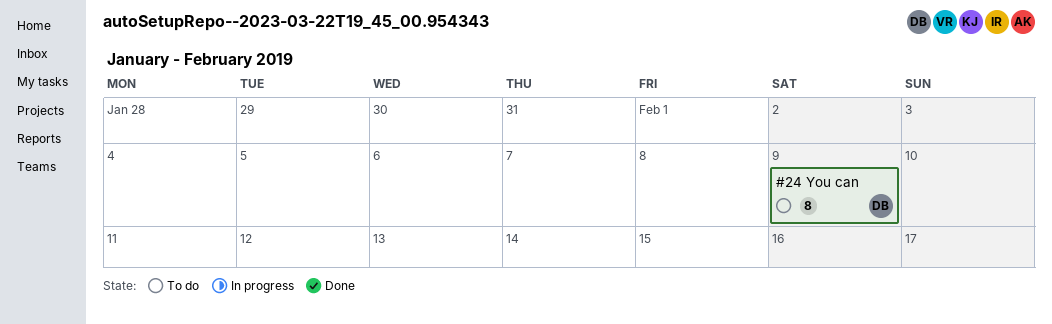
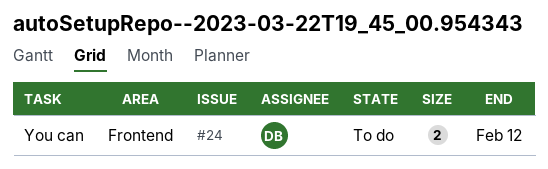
#24, estimate: 8 -> 2
#24, due: Feb 9 -> Feb 12

